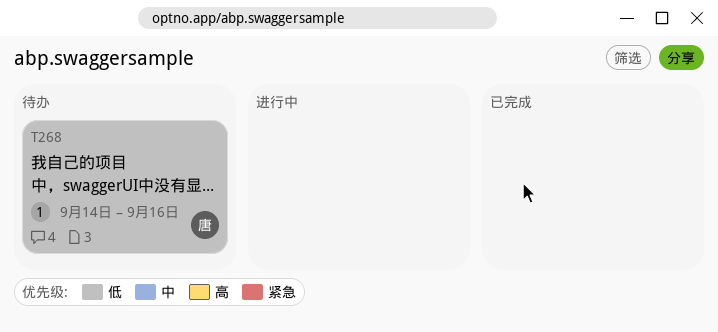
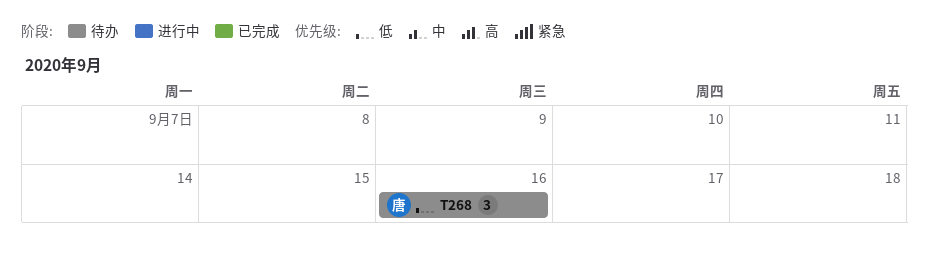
T268, estimate: 1 -> 3
T268, start: Sep 14 -> Sep 16

